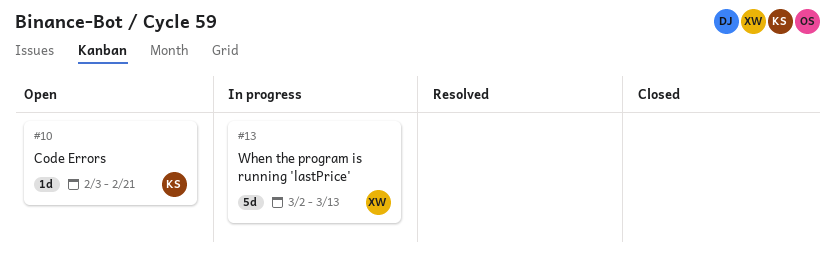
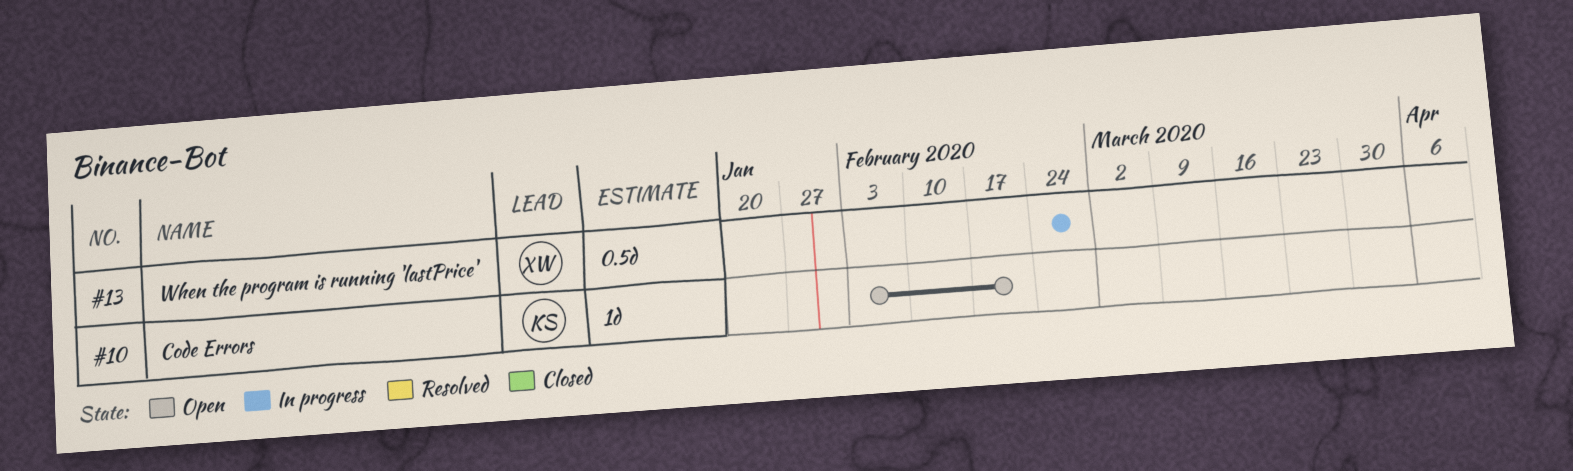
#13, estimate: 5d -> 0.5d
#13, start: Mar 2 -> Feb 24
#13, due: Mar 13 -> Feb 28

